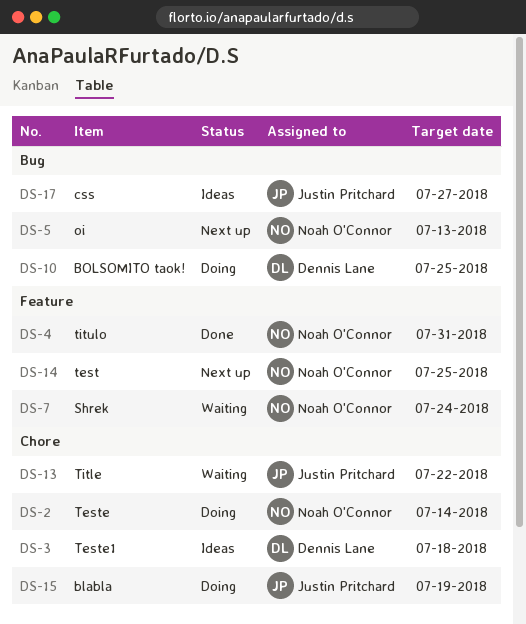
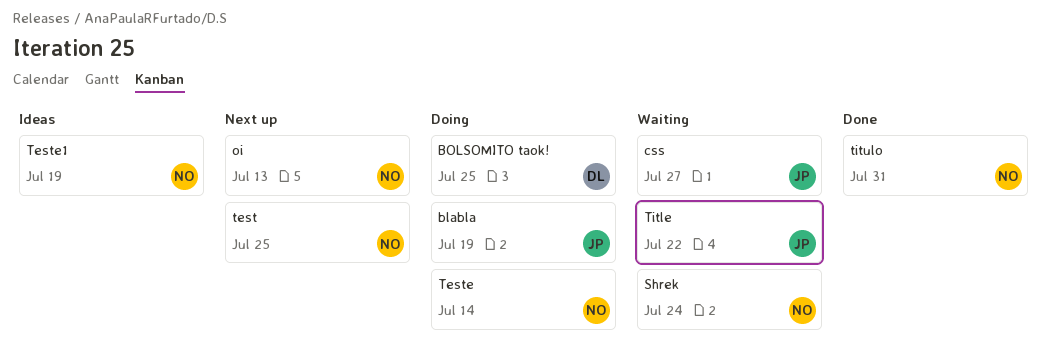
css, status: Ideas -> Waiting
Teste1, owner: Dennis Lane -> Noah O'Connor
Teste1, due: Jul 18 -> Jul 19

